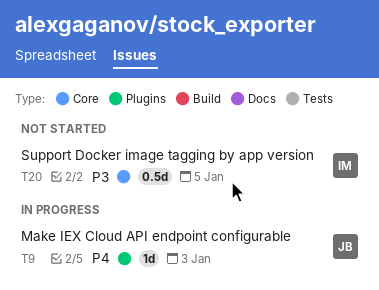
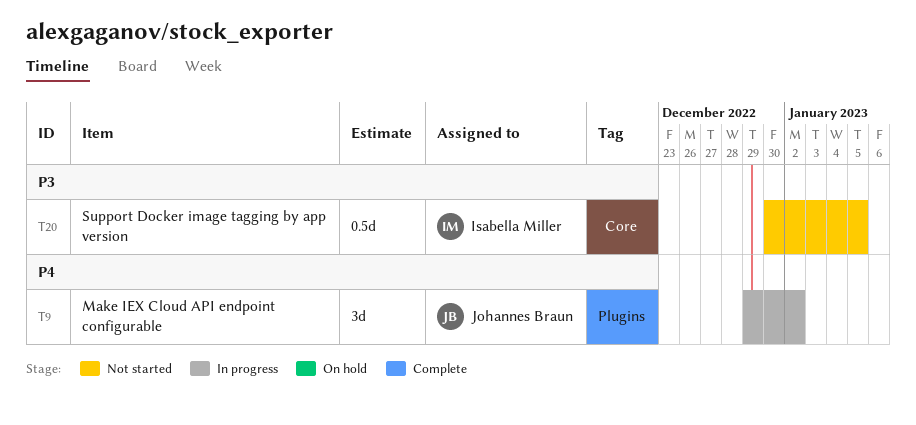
T9, estimate: 1d -> 3d
T9, due: Jan 3 -> Jan 2

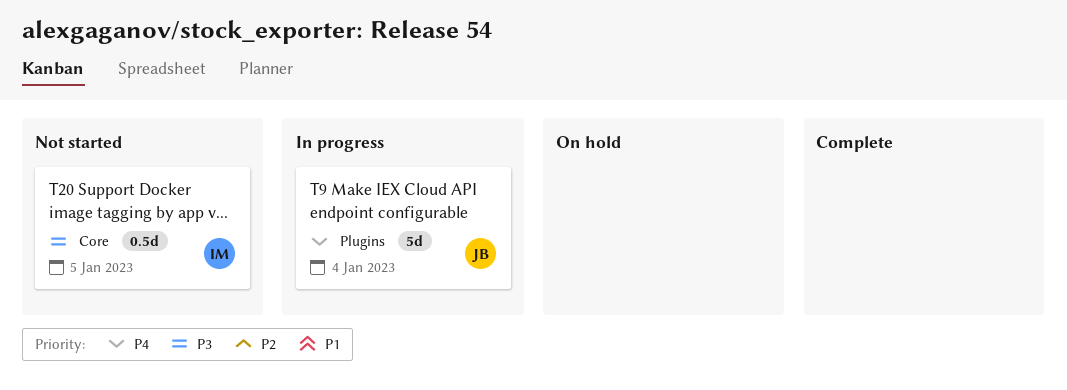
T9, estimate: 3d -> 5d
T9, due: Jan 2 -> Jan 4

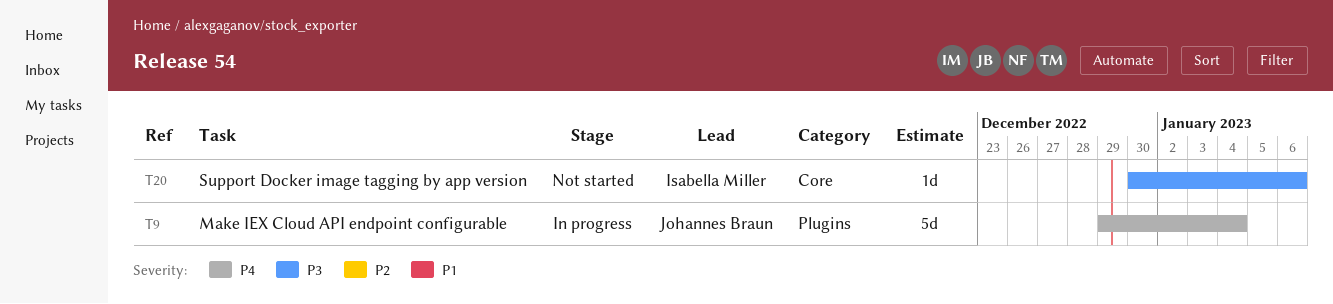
T20, estimate: 0.5d -> 1d
T20, due: Jan 5 -> Jan 6

